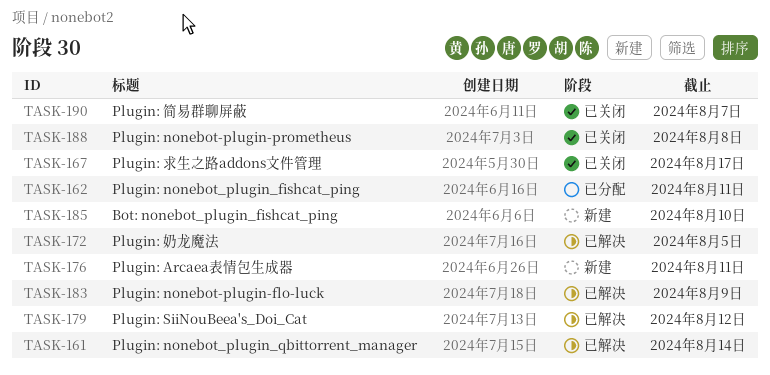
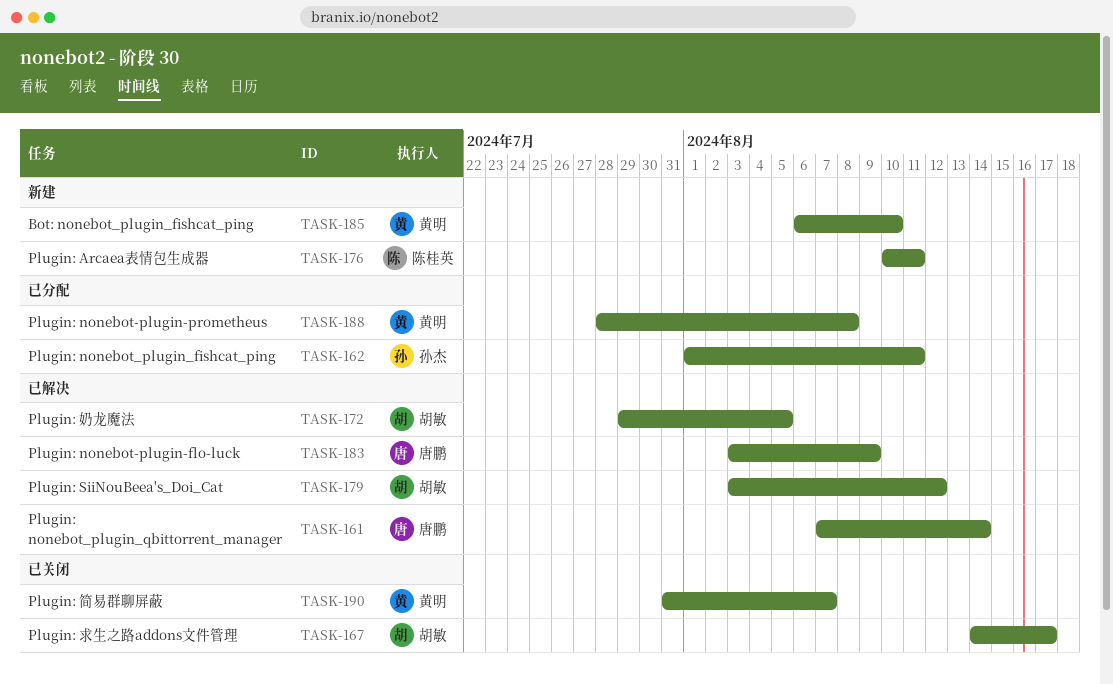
TASK-188, status: 已关闭 -> 已分配

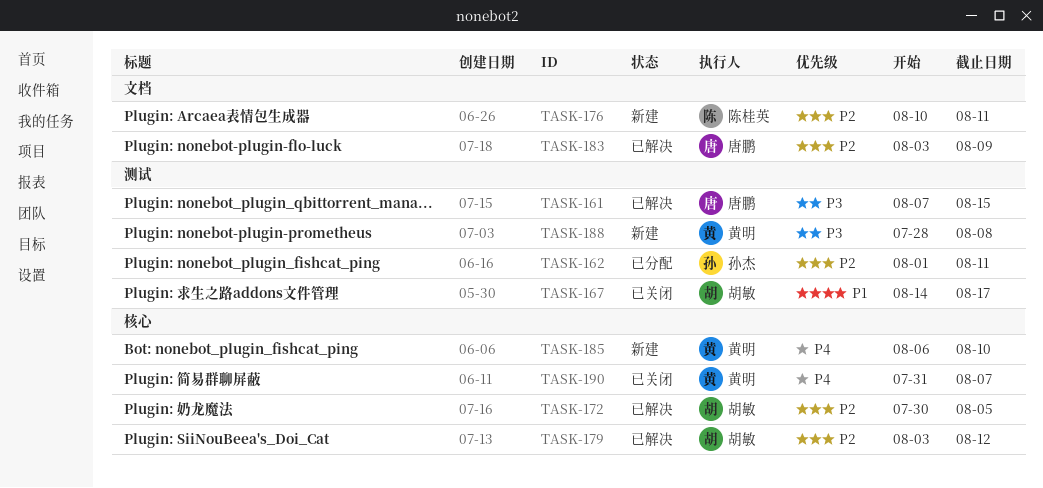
TASK-161, due: Aug 14 -> Aug 15
TASK-172, start: Jul 29 -> Jul 30
TASK-188, status: 已分配 -> 新建

